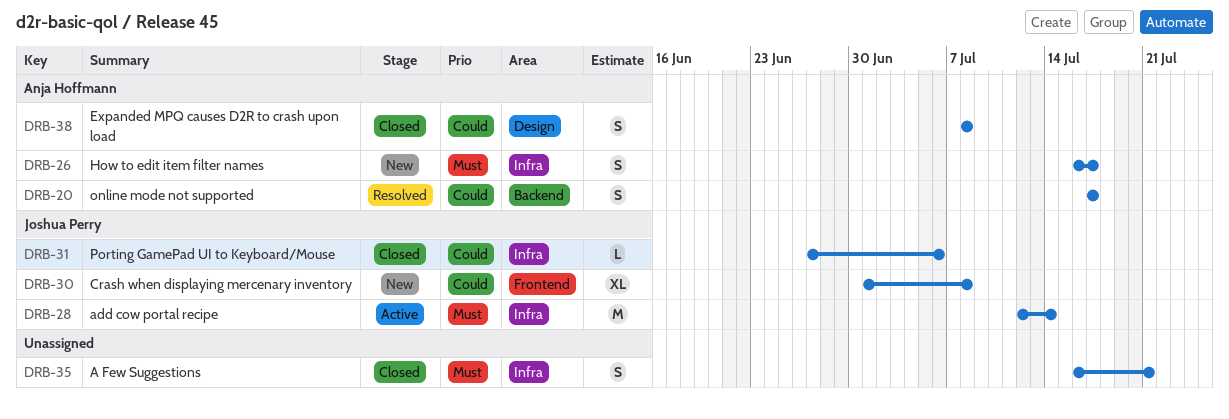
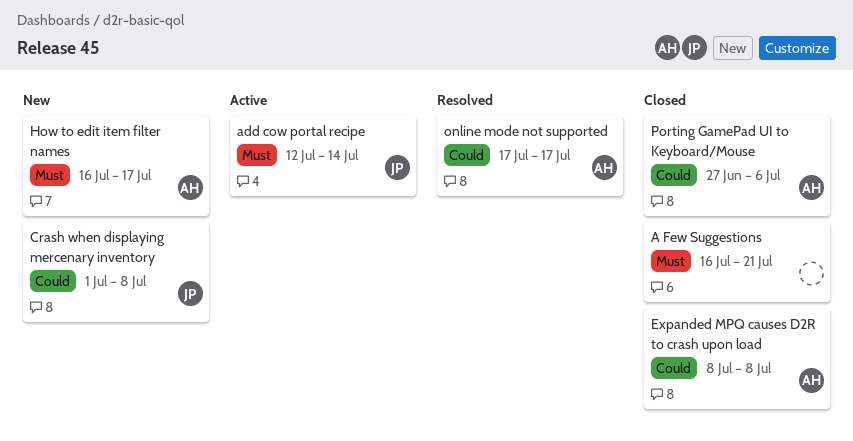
Porting GamePad UI to Keyboard/Mouse, owner: Joshua Perry -> Anja Hoffmann

